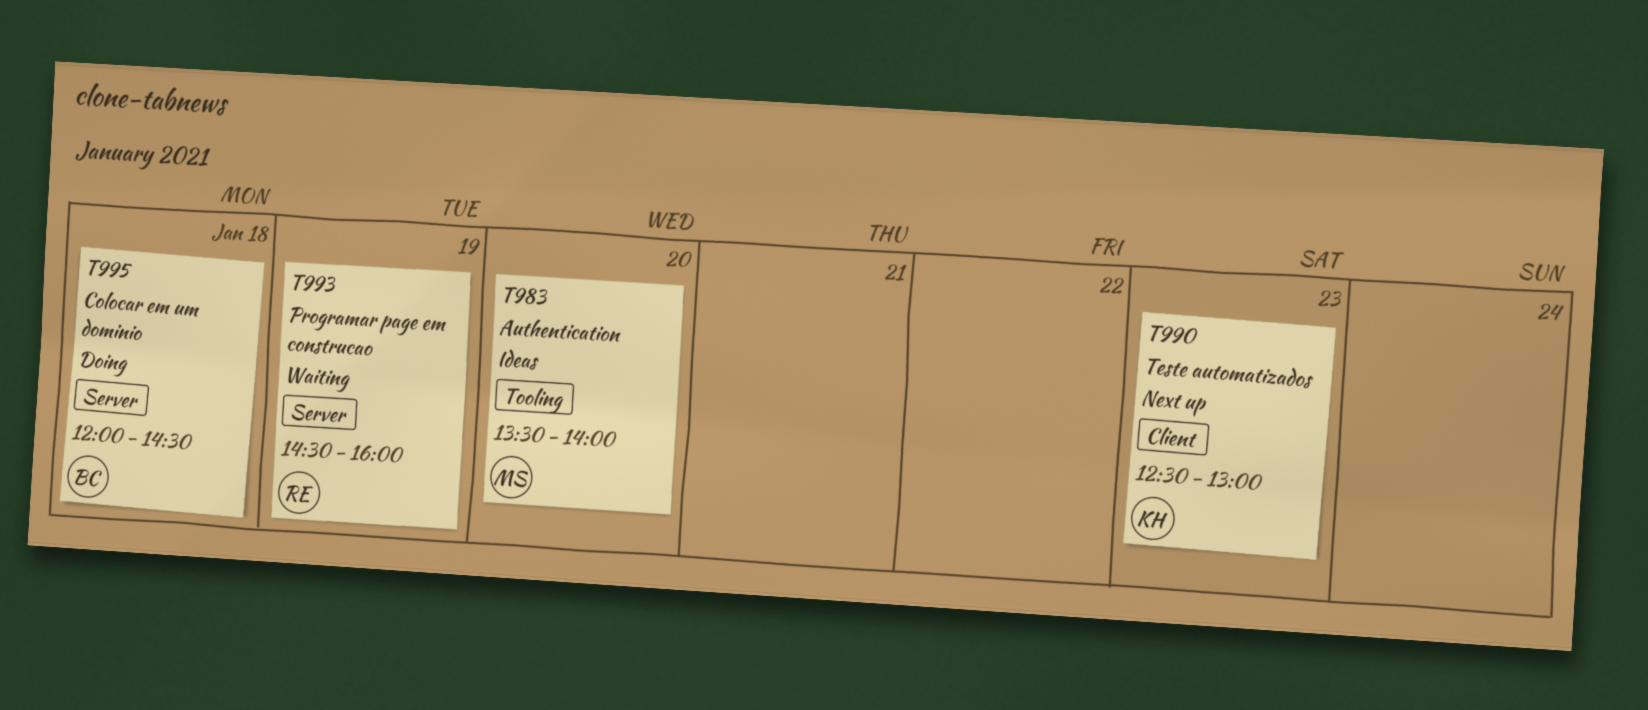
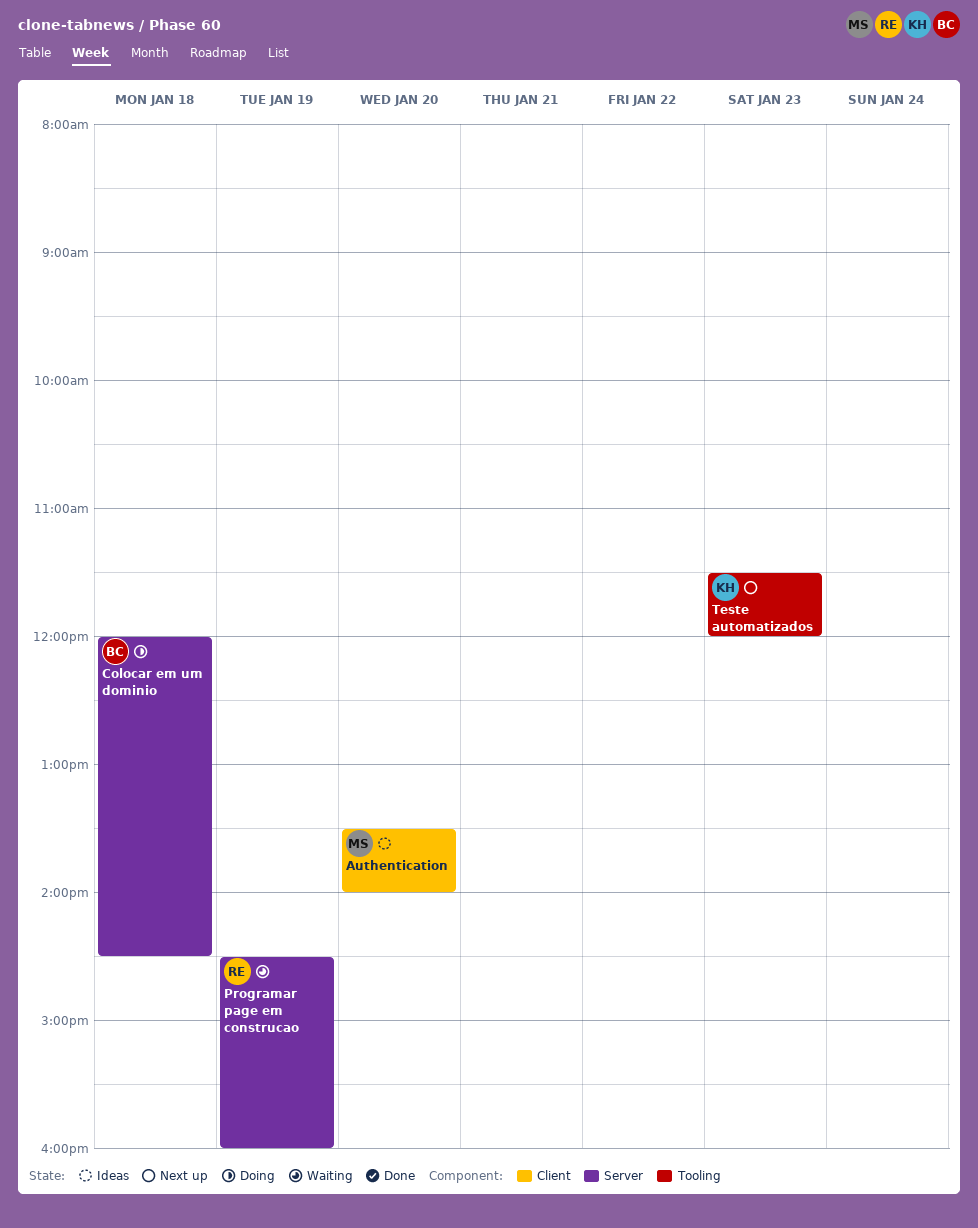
Authentication, label: Tooling -> Client
Teste automatizados, label: Client -> Tooling
Teste automatizados, begins: 12:30 -> 11:30
Teste automatizados, ends: 13:00 -> 12:00

